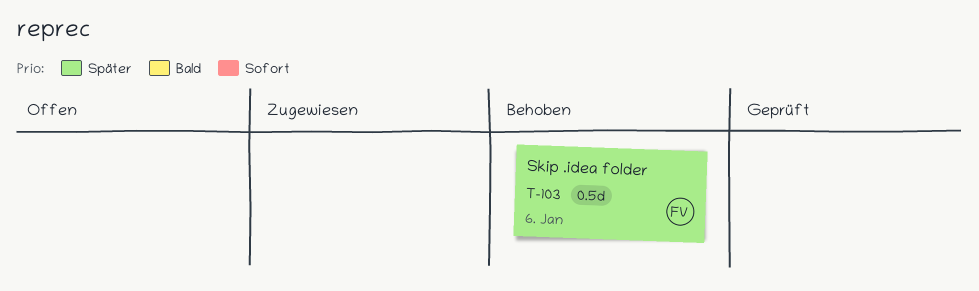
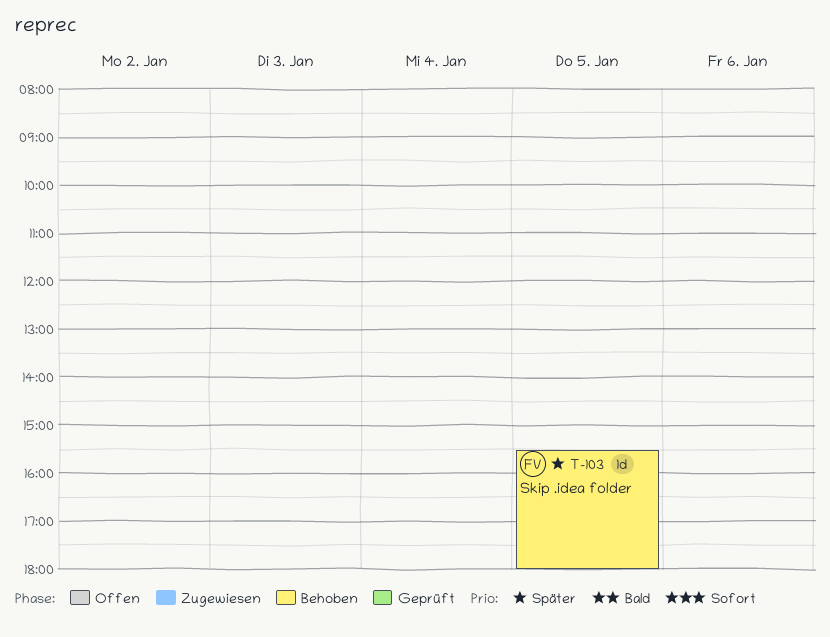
T-103, estimate: 0.5d -> 1d
T-103, day: Jan 6 -> Jan 5

